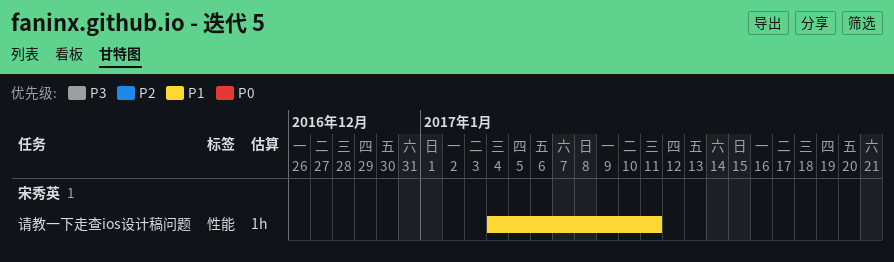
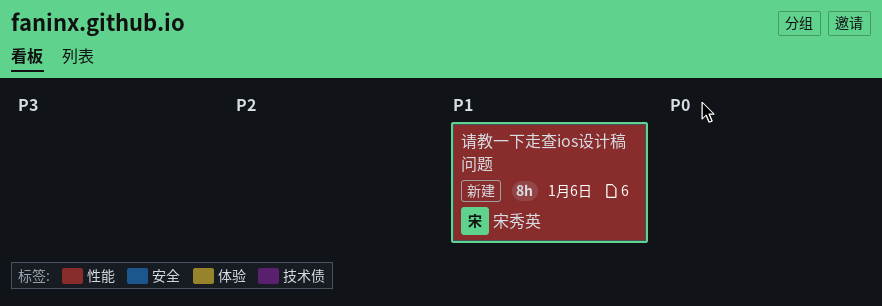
请教一下走查ios设计稿问题, estimate: 1h -> 8h
请教一下走查ios设计稿问题, due: Jan 11 -> Jan 6

